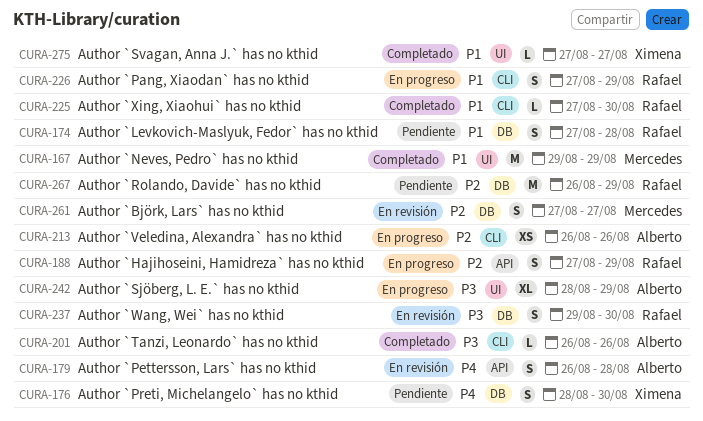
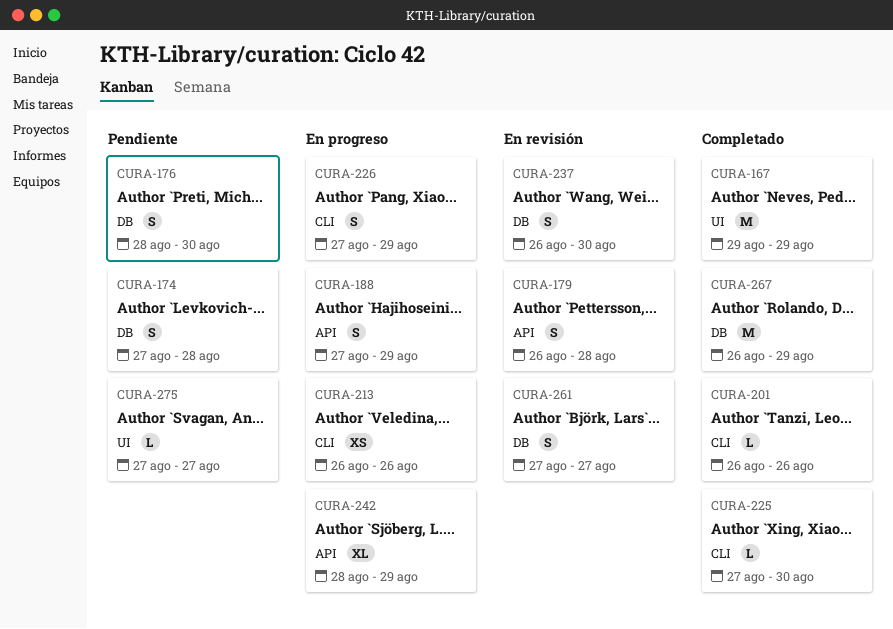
CURA-237, start: Aug 29 -> Aug 26
CURA-242, label: UI -> API
CURA-267, status: Pendiente -> Completado
CURA-275, status: Completado -> Pendiente

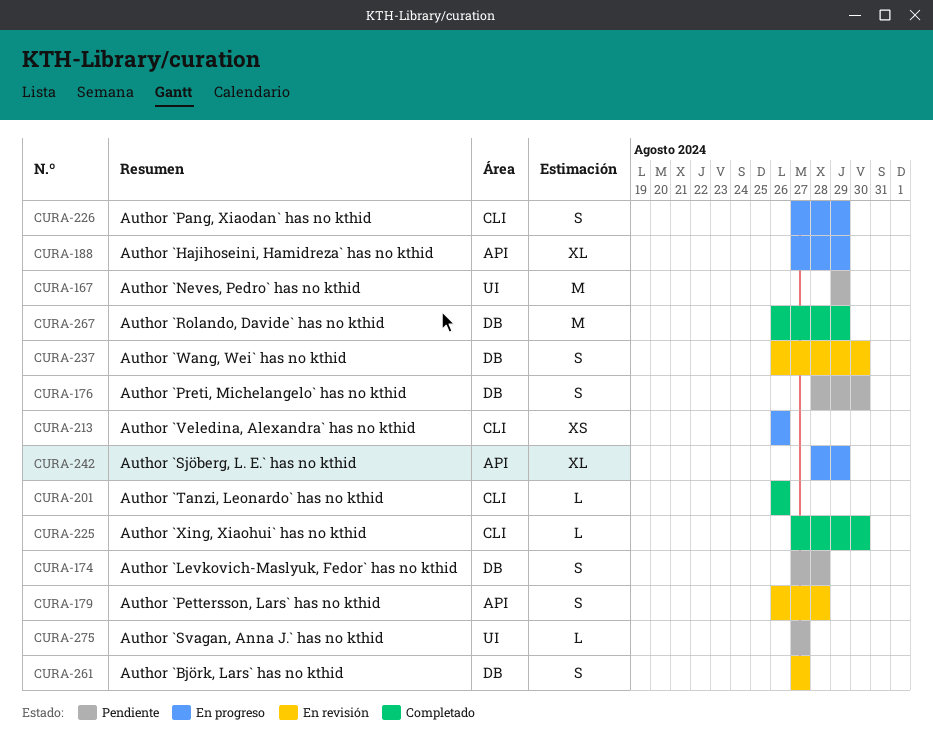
CURA-167, status: Completado -> Pendiente
CURA-188, estimate: S -> XL

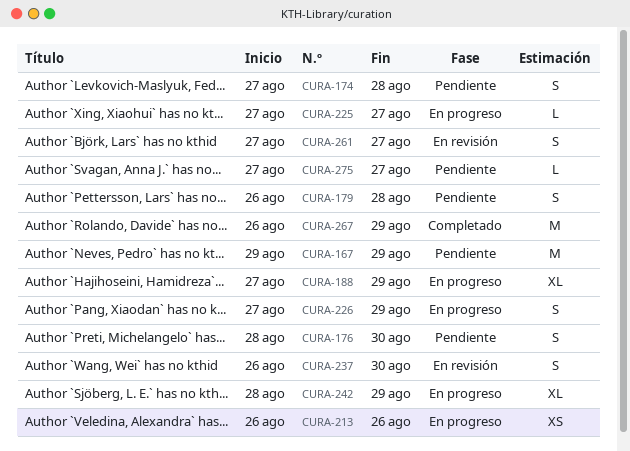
CURA-179, status: En revisión -> Pendiente
CURA-201: present -> none
CURA-225, status: Completado -> En progreso
CURA-225, due: Aug 30 -> Aug 27

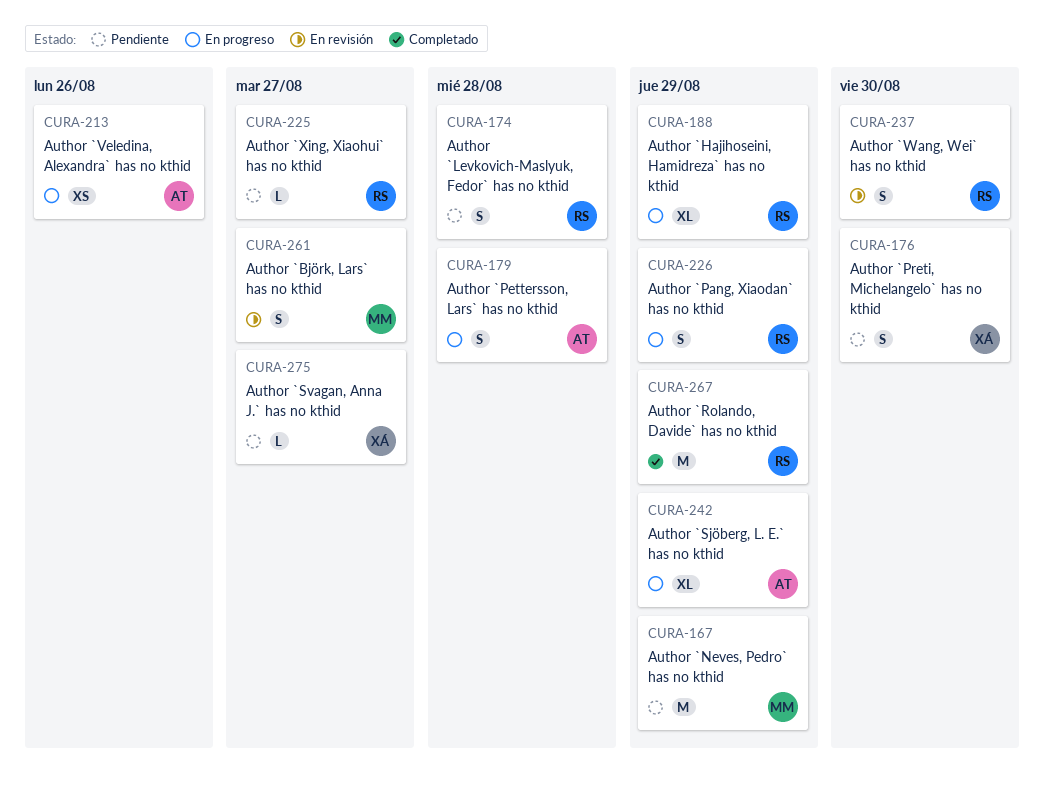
CURA-179, status: Pendiente -> En progreso
CURA-225, status: En progreso -> Pendiente

